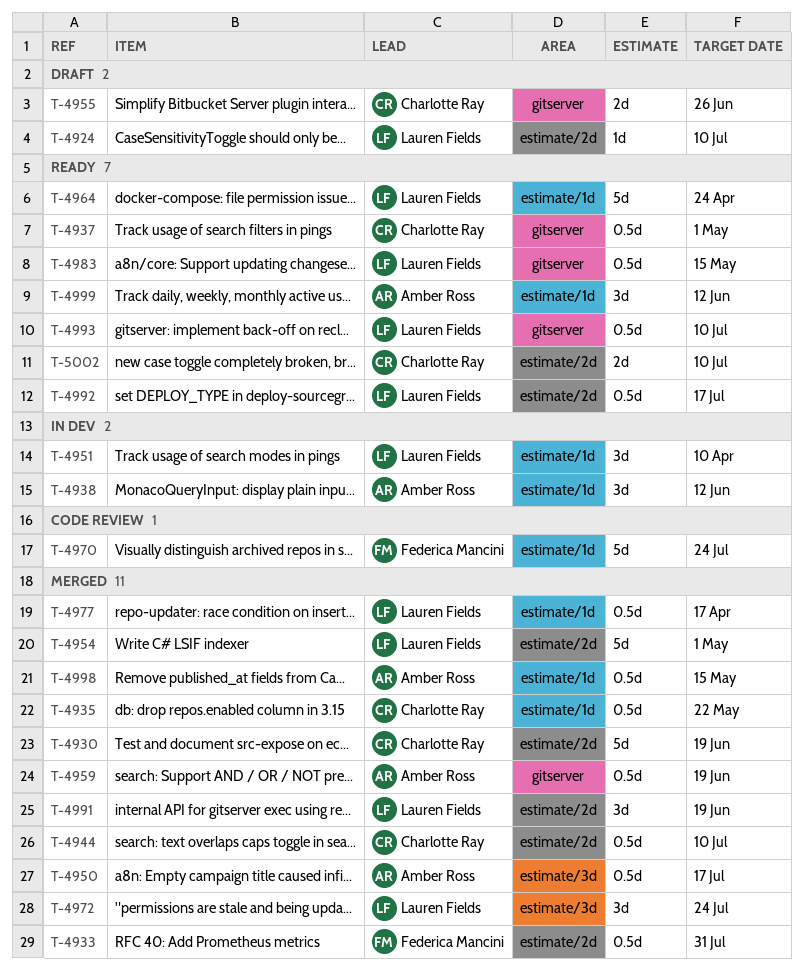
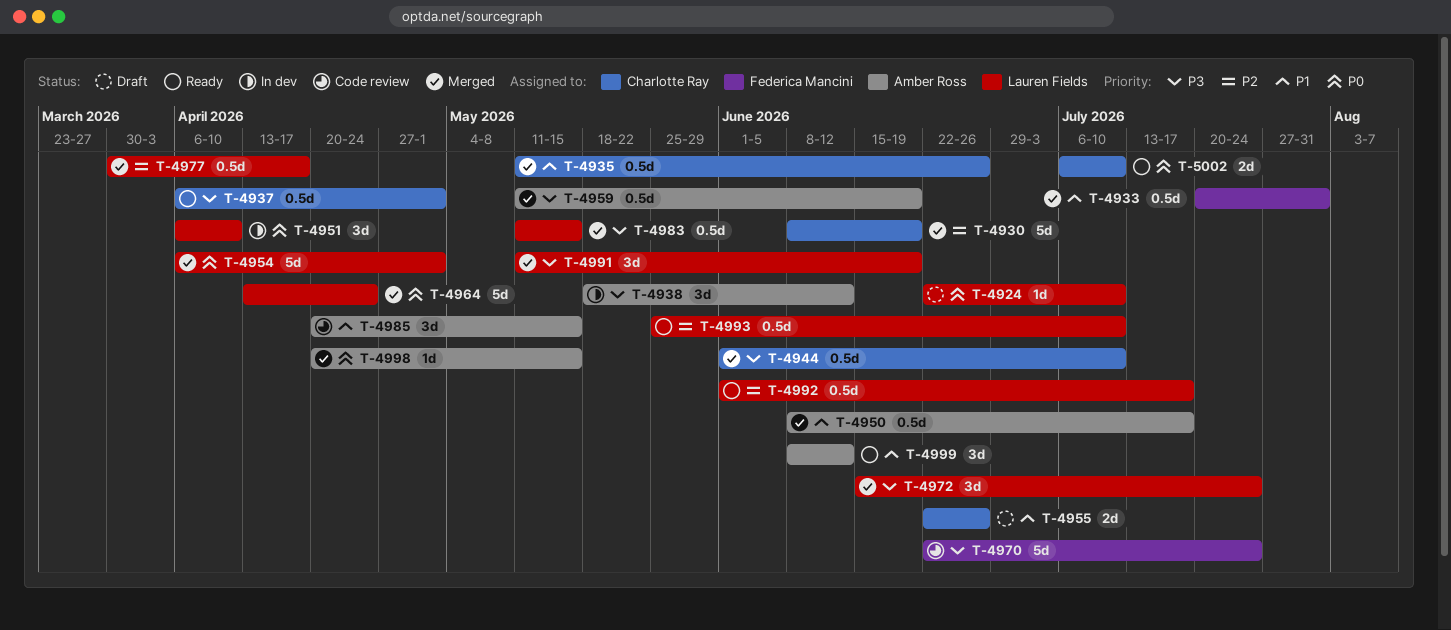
T-4935, due: May 22 -> Jun 26
T-4964, status: Ready -> Merged
T-4983, status: Ready -> Merged
T-4985: none -> present
T-4998, estimate: 0.5d -> 1d

